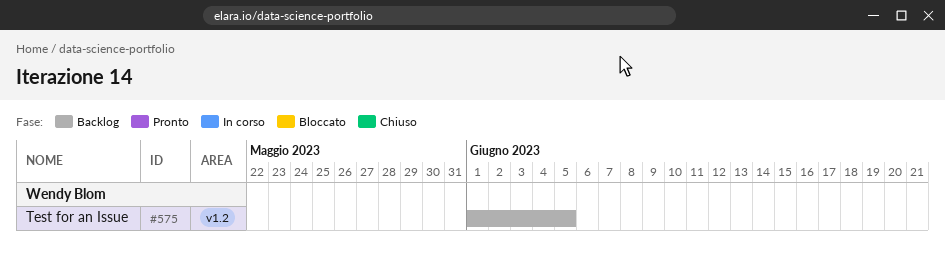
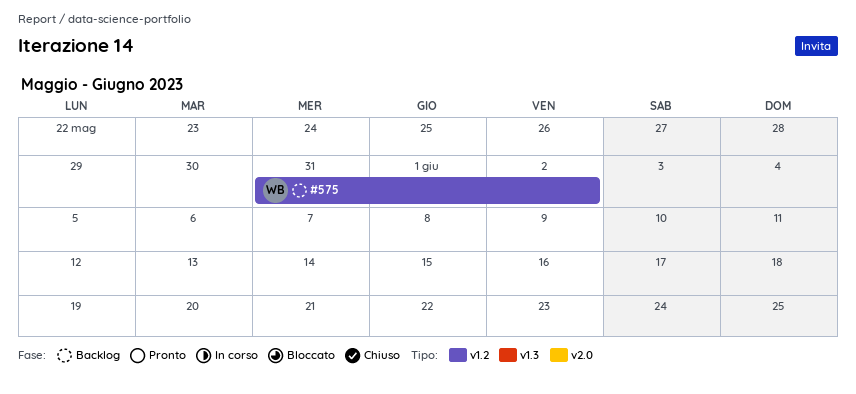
#575, start: Jun 1 -> May 31
#575, due: Jun 5 -> Jun 2

